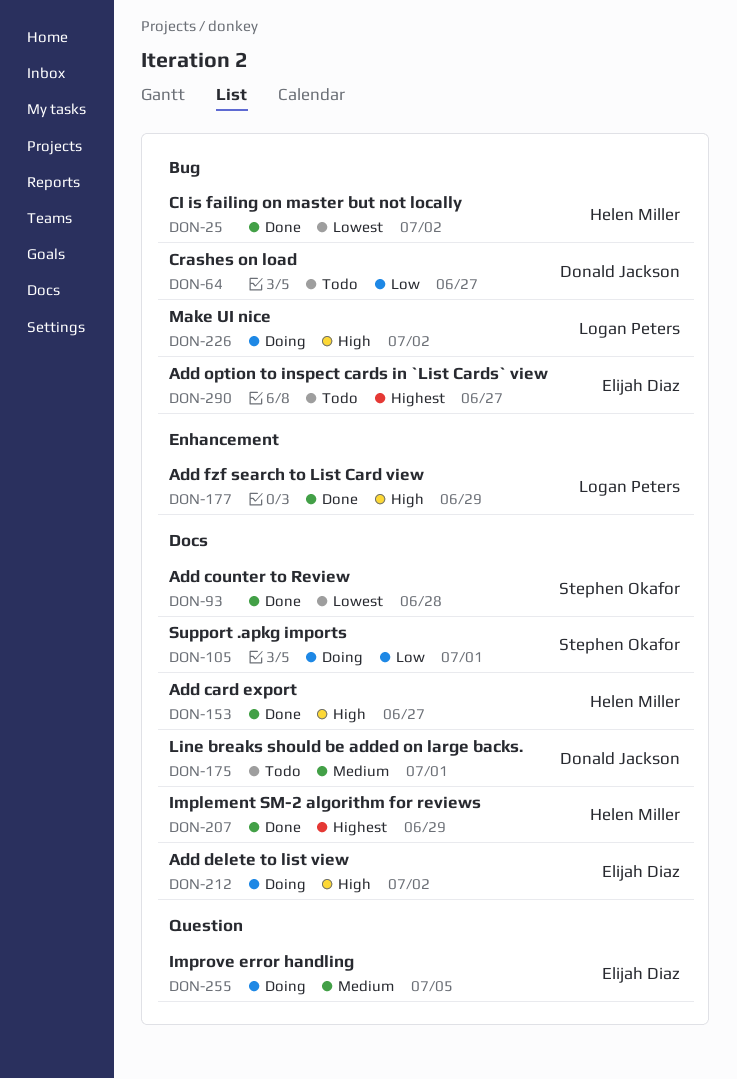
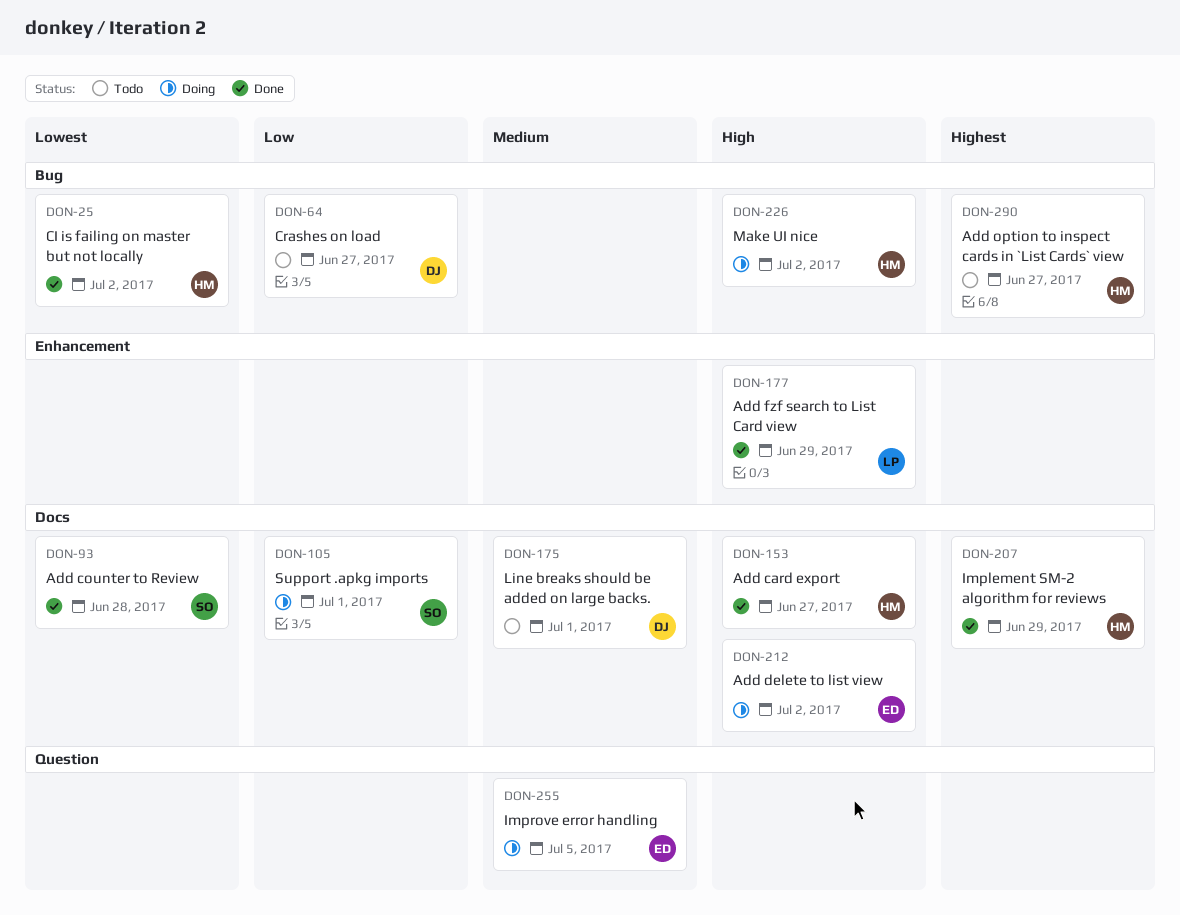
DON-226, owner: Logan Peters -> Helen Miller
DON-290, owner: Elijah Diaz -> Helen Miller

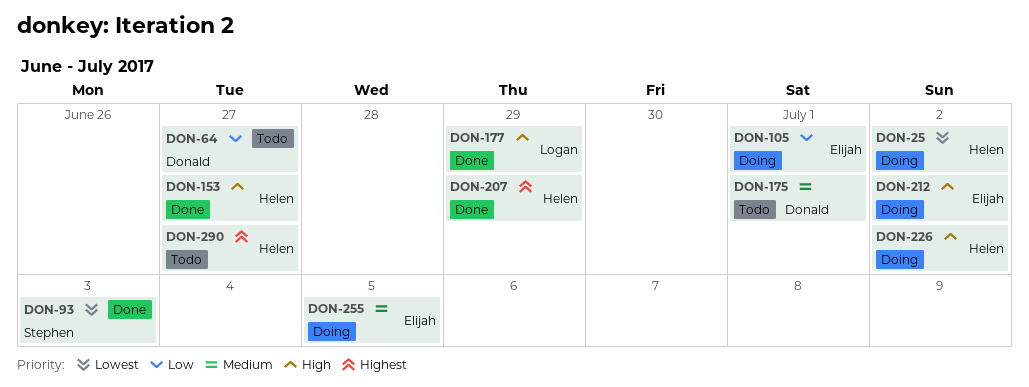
DON-25, status: Done -> Doing
DON-93, due: Jun 28 -> Jul 3
DON-105, owner: Stephen -> Elijah

